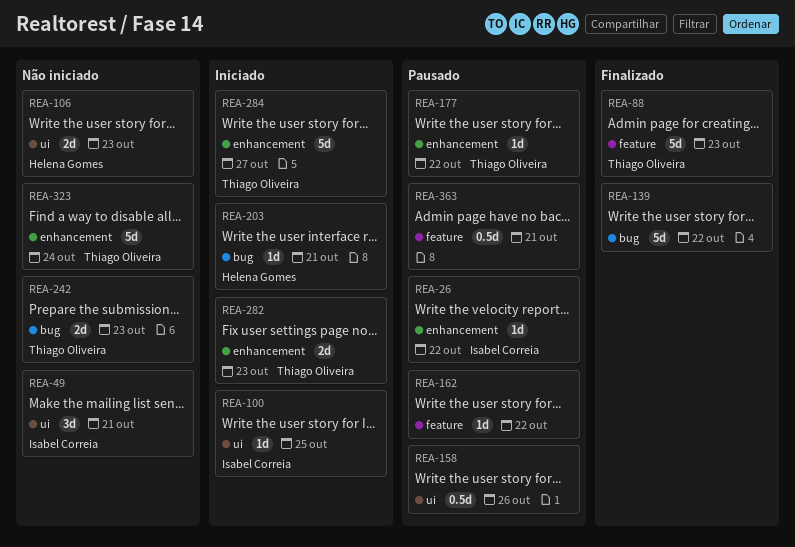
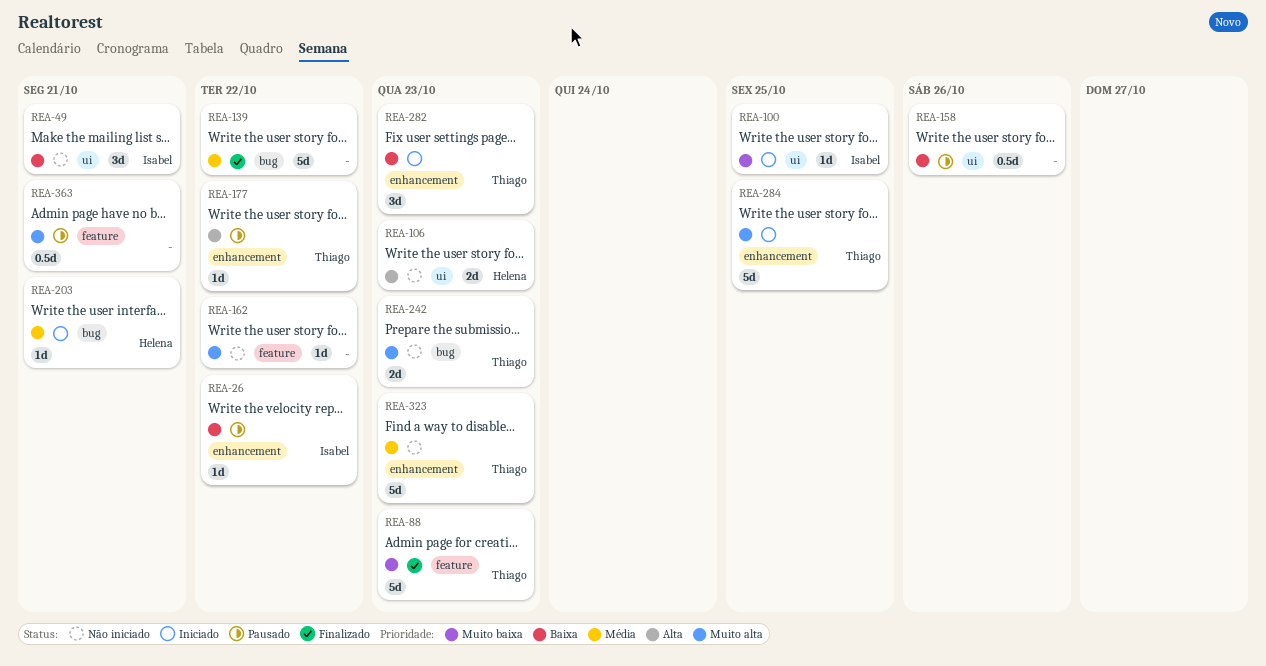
REA-162, status: Pausado -> Não iniciado
REA-282, estimate: 2d -> 3d
REA-284, due: Oct 27 -> Oct 25
REA-323, due: Oct 24 -> Oct 23

